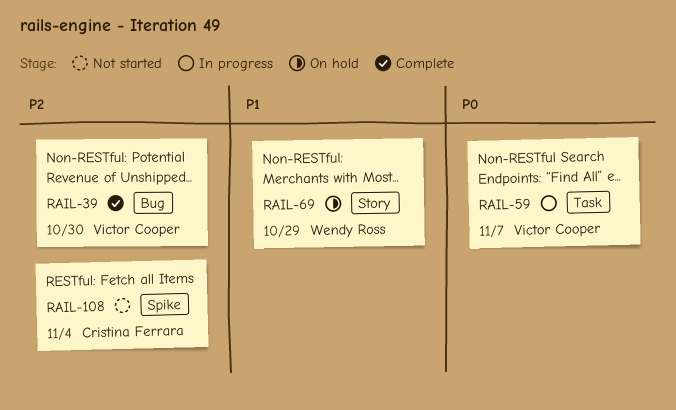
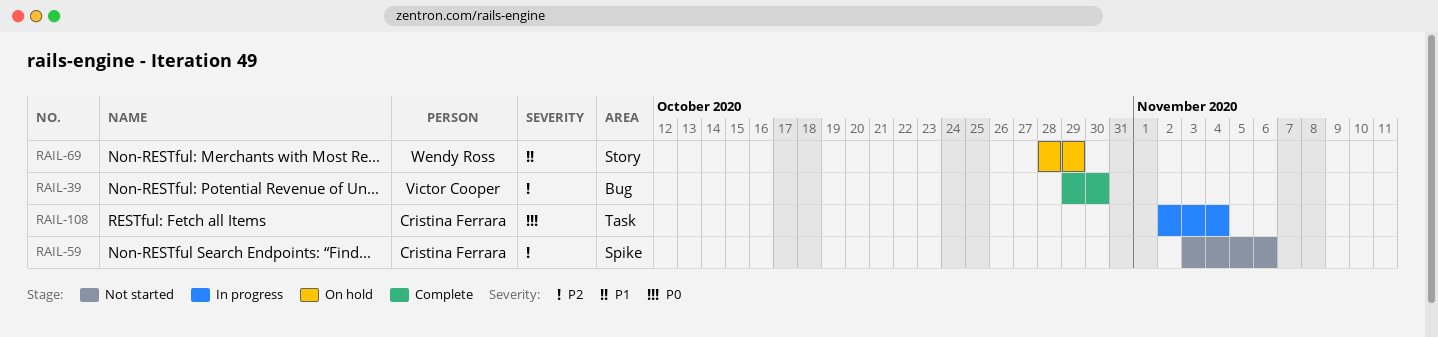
RAIL-59, status: In progress -> Not started
RAIL-59, owner: Victor Cooper -> Cristina Ferrara
RAIL-59, priority: P0 -> P2
RAIL-59, label: Task -> Spike
RAIL-59, due: Nov 7 -> Nov 6
RAIL-108, status: Not started -> In progress
RAIL-108, priority: P2 -> P0
RAIL-108, label: Spike -> Task

